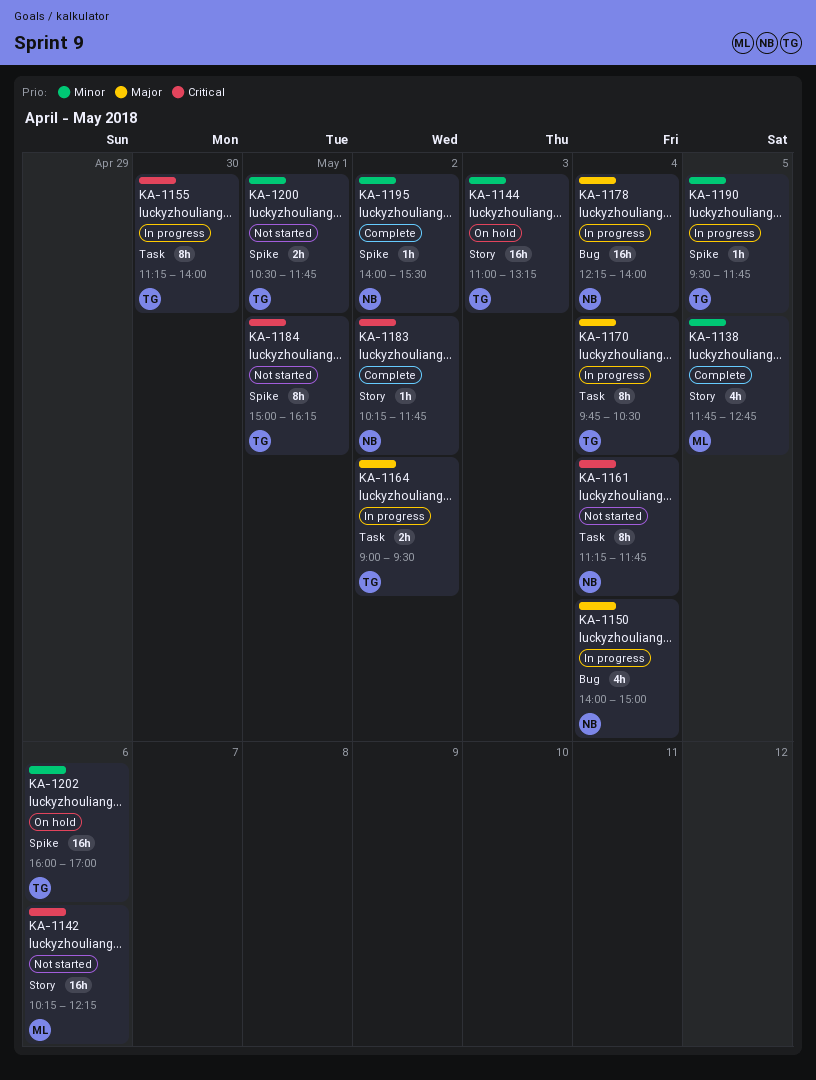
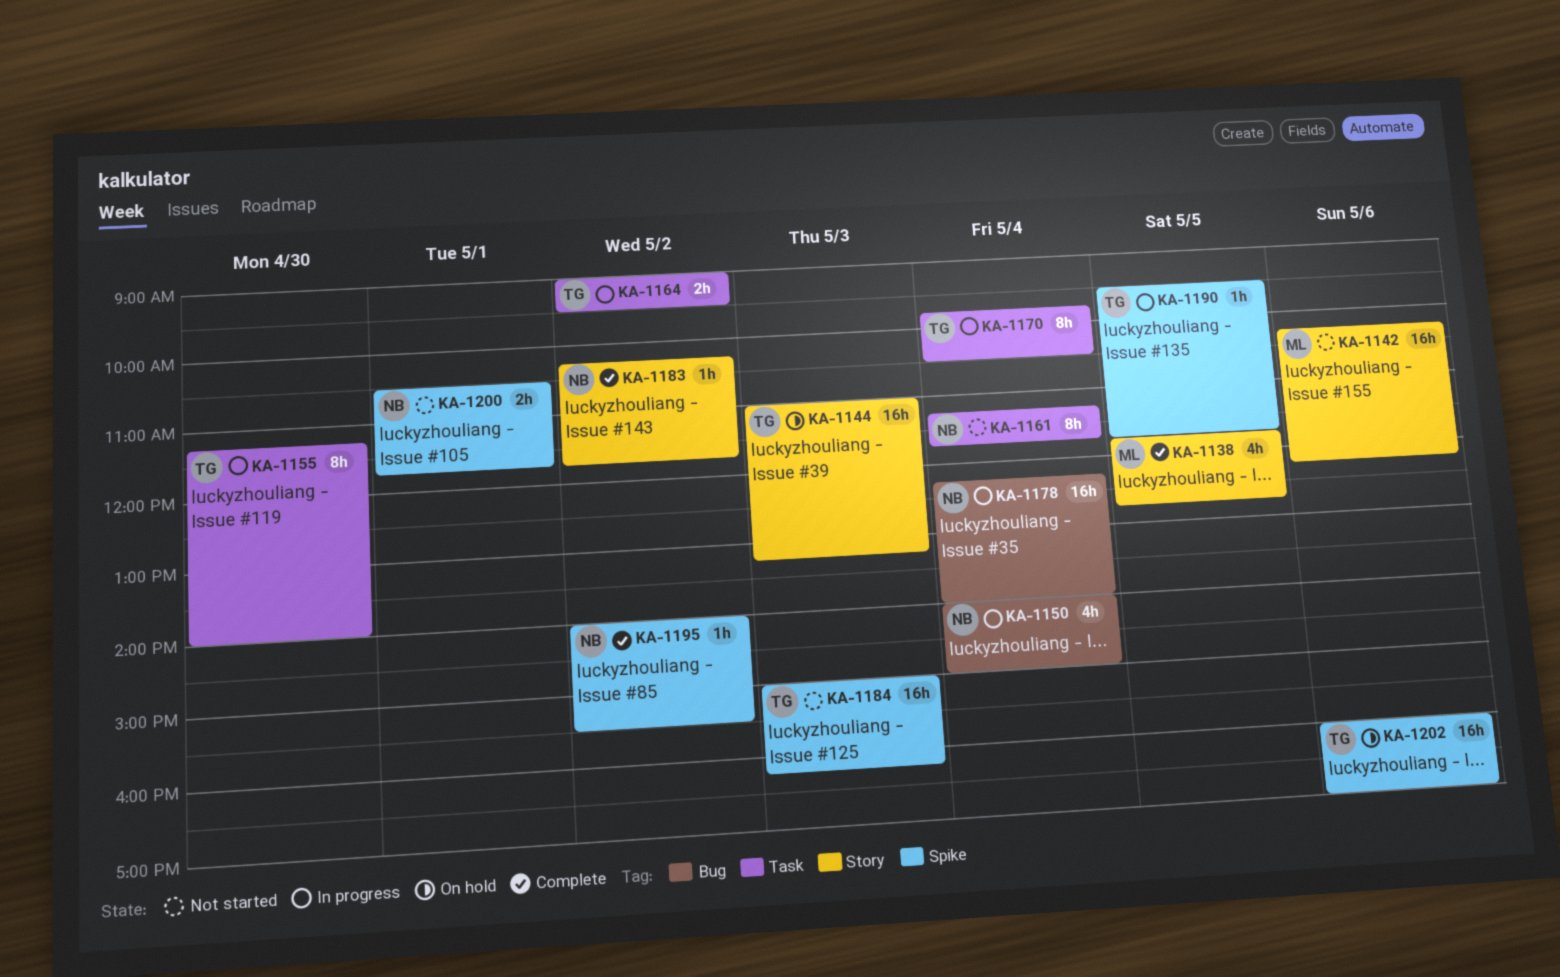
KA-1184, estimate: 8h -> 16h
KA-1184, day: May 1 -> May 3
KA-1200, owner: TG -> NB

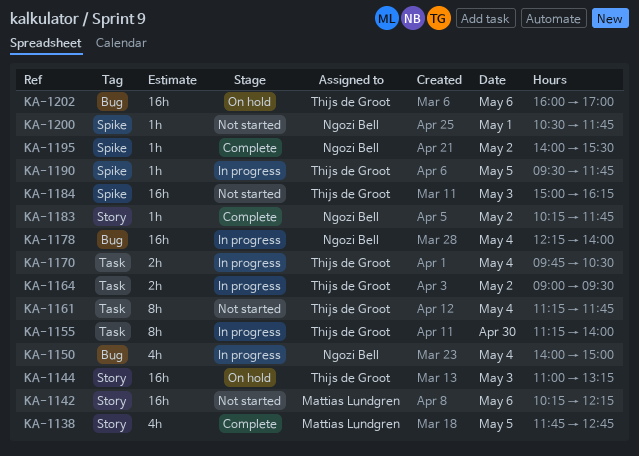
KA-1161, owner: Ngozi Bell -> Thijs de Groot
KA-1170, estimate: 8h -> 2h
KA-1200, estimate: 2h -> 1h
KA-1202, label: Spike -> Bug

